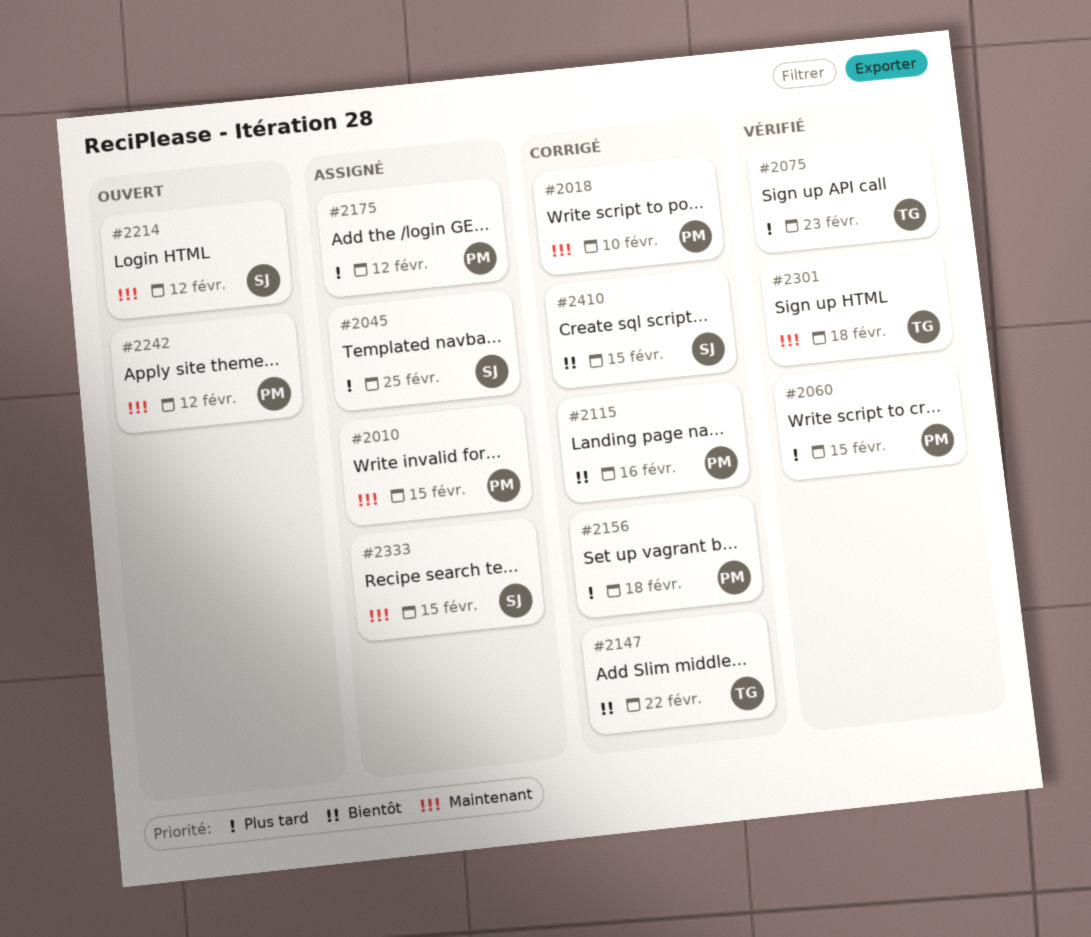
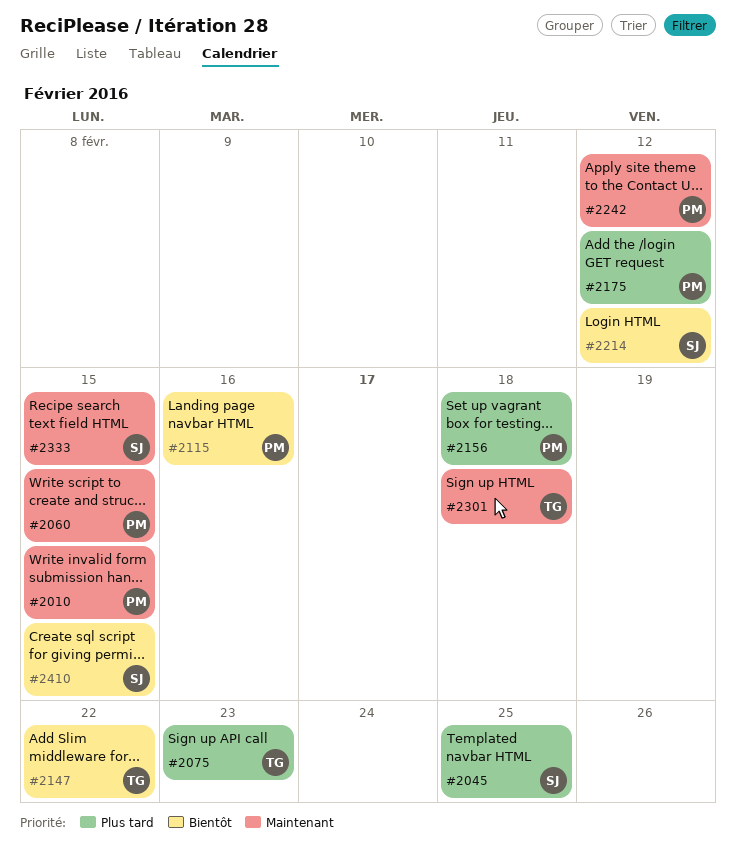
#2018: present -> none
#2060, priority: Plus tard -> Maintenant
#2214, priority: Maintenant -> Bientôt

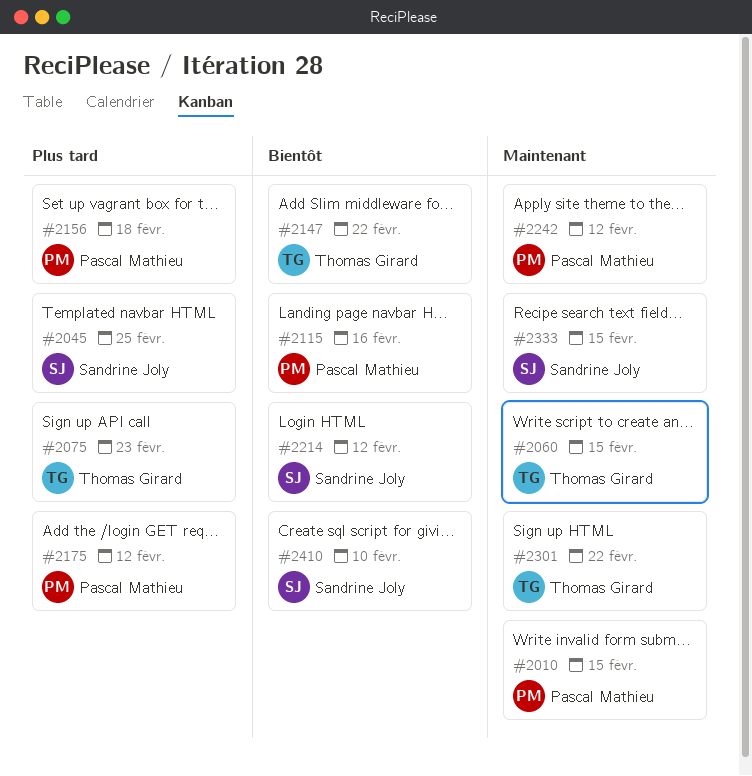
#2060, owner: Pascal Mathieu -> Thomas Girard
#2301, due: Feb 18 -> Feb 22
#2410, due: Feb 15 -> Feb 10

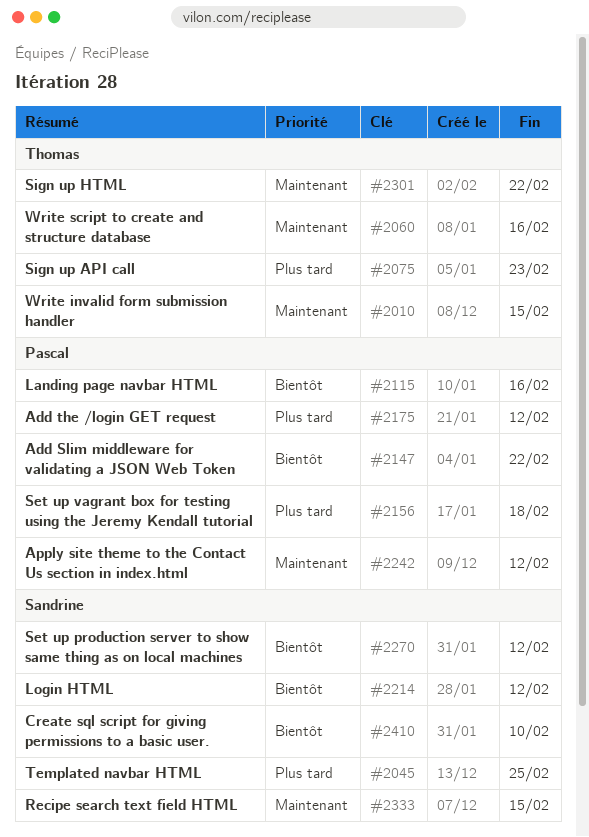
#2010, owner: Pascal Mathieu -> Thomas Girard
#2060, due: Feb 15 -> Feb 16
#2147, owner: Thomas Girard -> Pascal Mathieu
#2270: none -> present

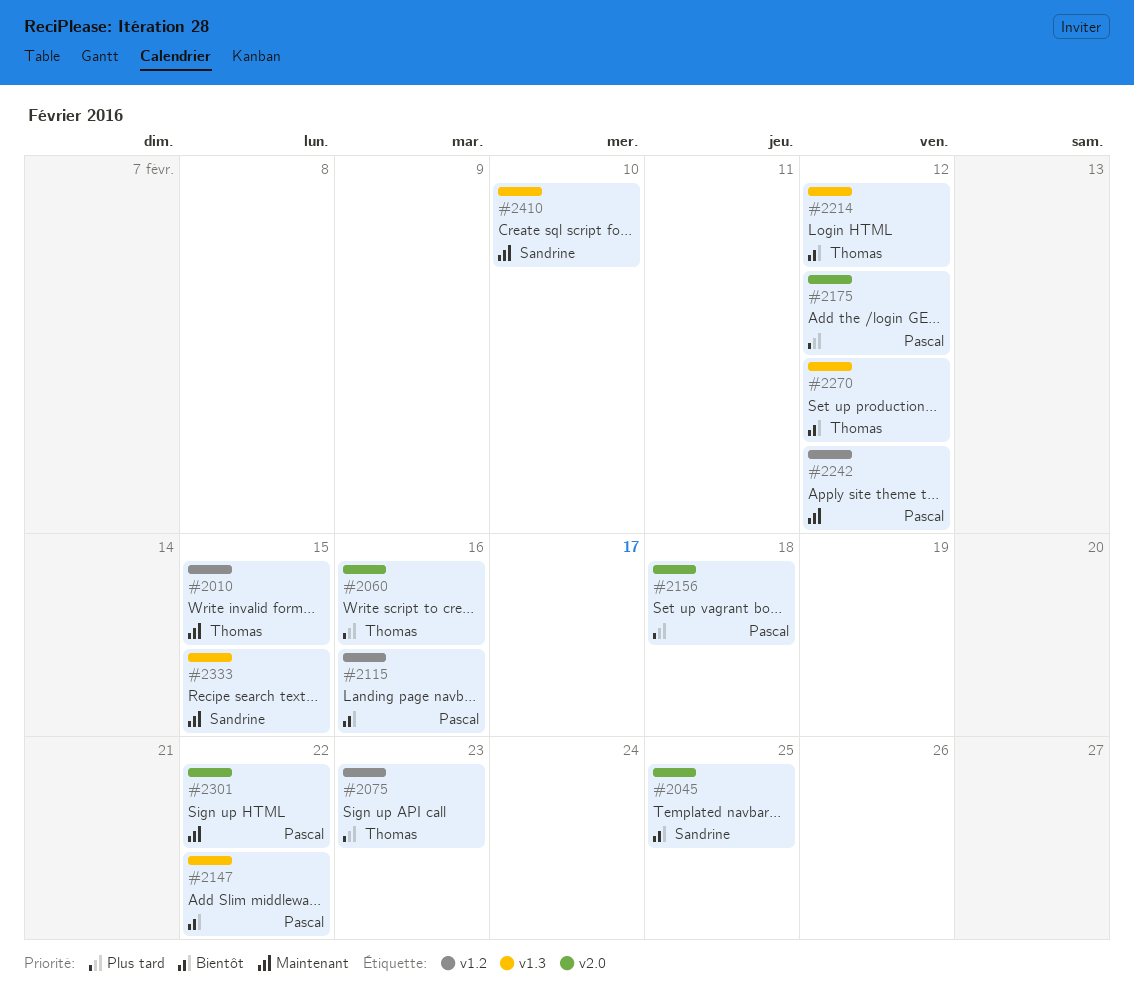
#2045, priority: Plus tard -> Bientôt
#2060, priority: Maintenant -> Plus tard
#2214, owner: Sandrine -> Thomas
#2270, owner: Sandrine -> Thomas
#2301, owner: Thomas -> Pascal
#2410, priority: Bientôt -> Maintenant

